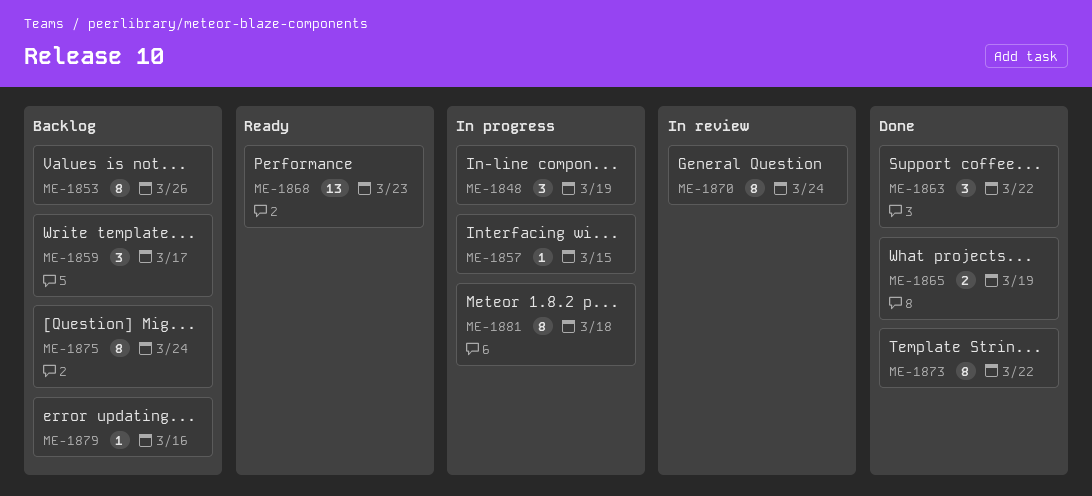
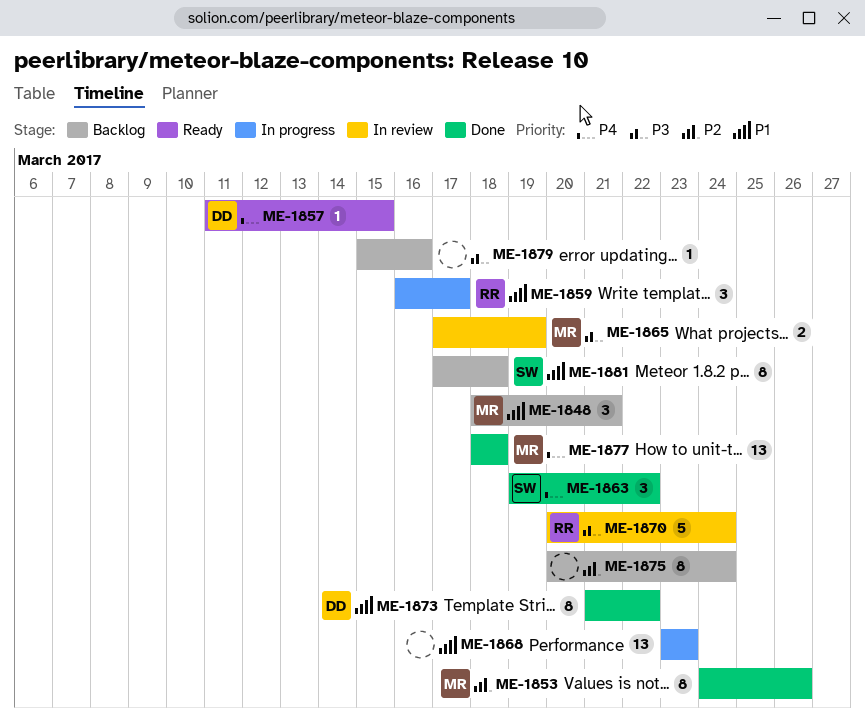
ME-1848, status: In progress -> Backlog
ME-1848, due: Mar 19 -> Mar 21
ME-1853, status: Backlog -> Done
ME-1857, status: In progress -> Ready
ME-1859, status: Backlog -> In progress
ME-1865, status: Done -> In review
ME-1868, status: Ready -> In progress
ME-1870, estimate: 8 -> 5
ME-1877: none -> present
ME-1881, status: In progress -> Backlog

